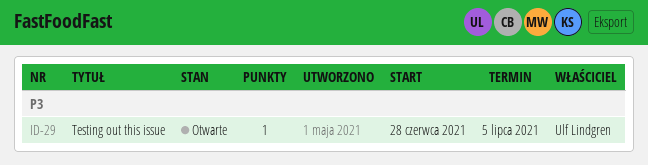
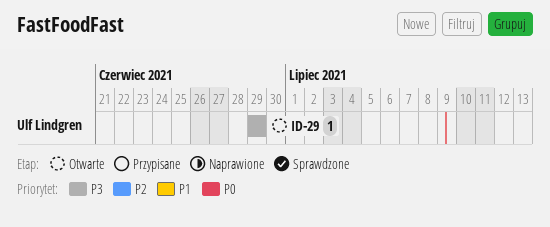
ID-29, start: Jun 28 -> Jun 29
ID-29, due: Jul 5 -> Jun 29

